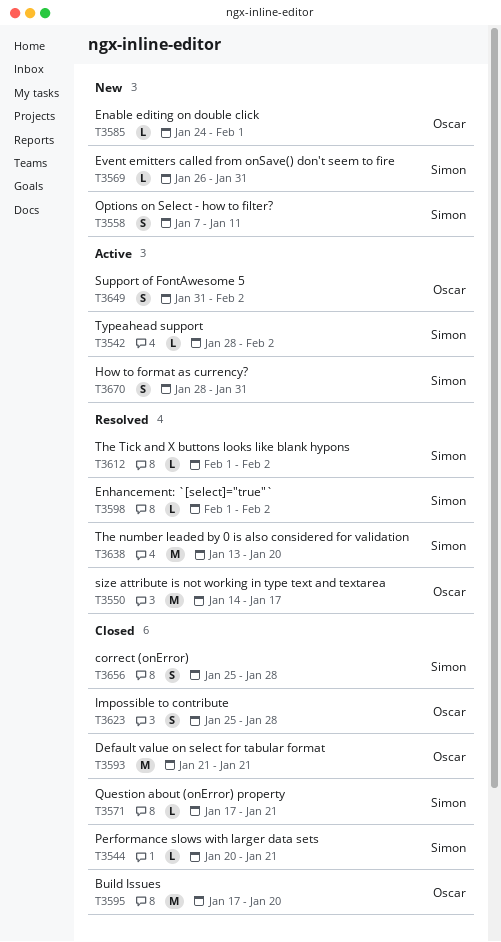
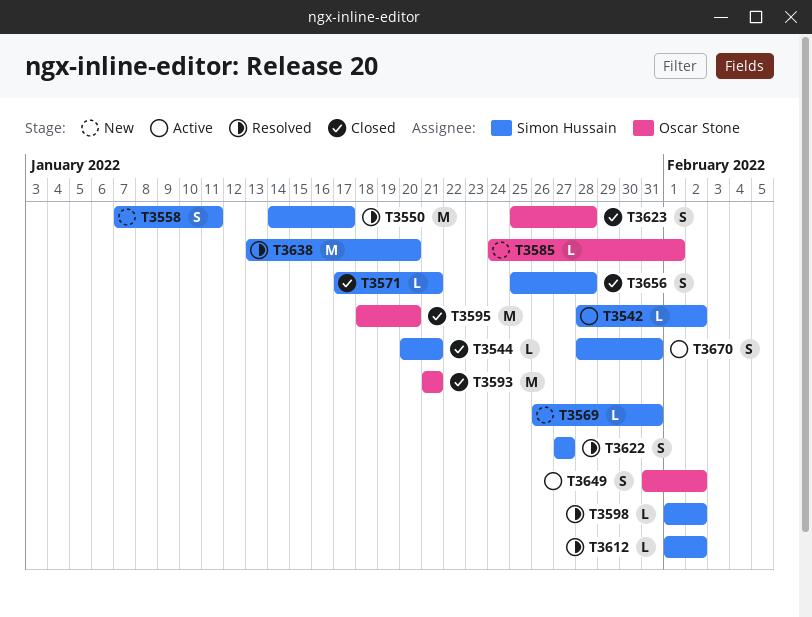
T3550, owner: Oscar Stone -> Simon Hussain
T3595, start: Jan 17 -> Jan 18
T3622: none -> present

